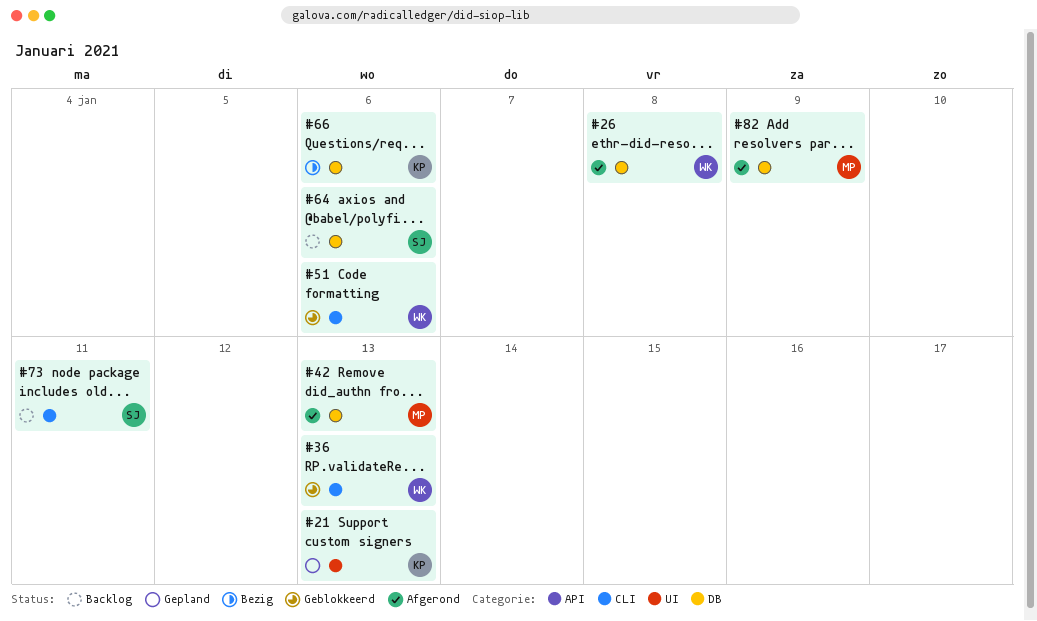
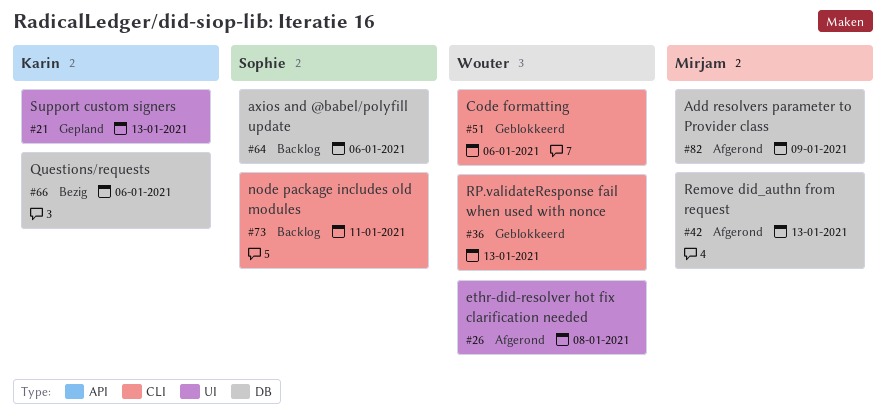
#26, label: DB -> UI

